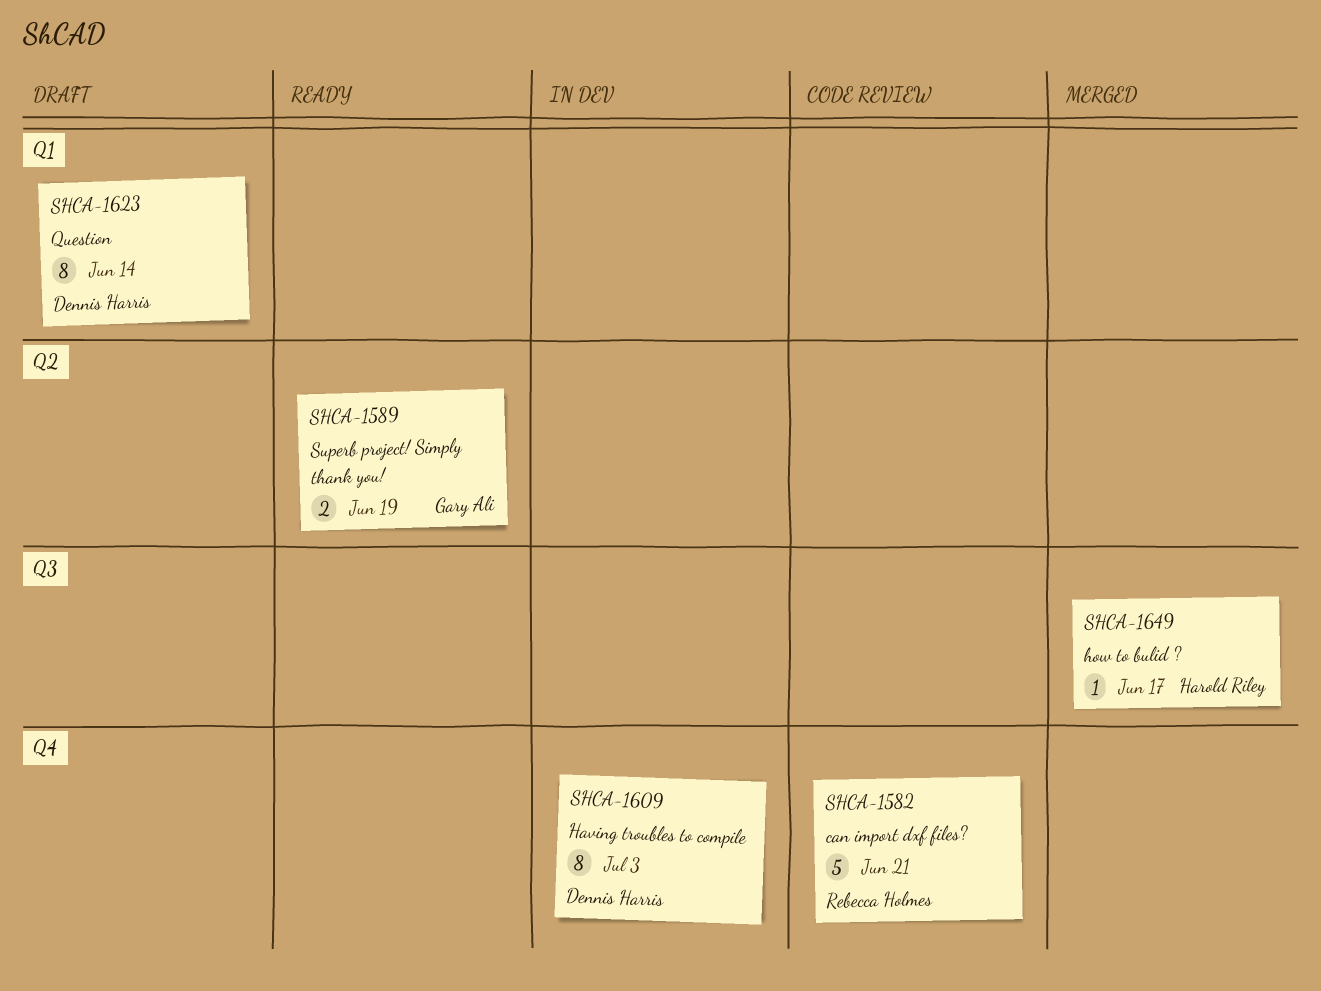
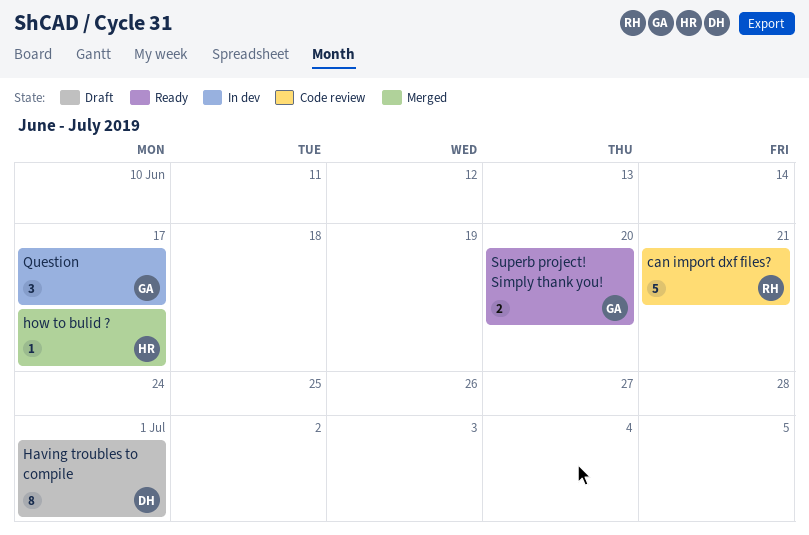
Having troubles to compile, status: In dev -> Draft
Having troubles to compile, due: Jul 3 -> Jul 1
Question, status: Draft -> In dev
Question, owner: Dennis Harris -> Gary Ali
Question, estimate: 8 -> 3
Question, due: Jun 14 -> Jun 17
Superb project! Simply thank you!, due: Jun 19 -> Jun 20

